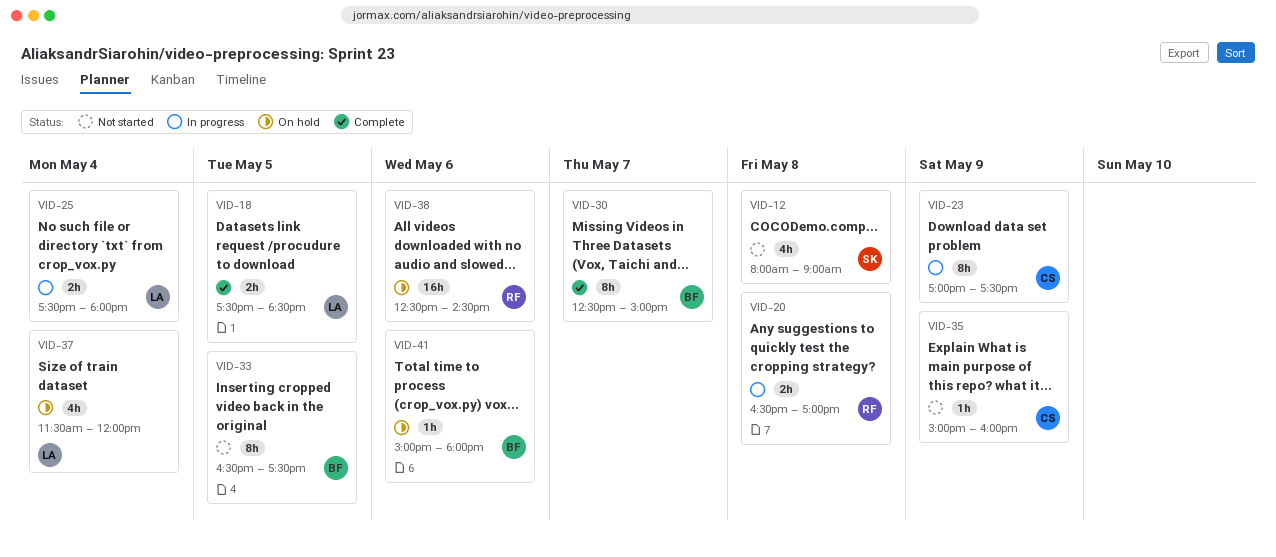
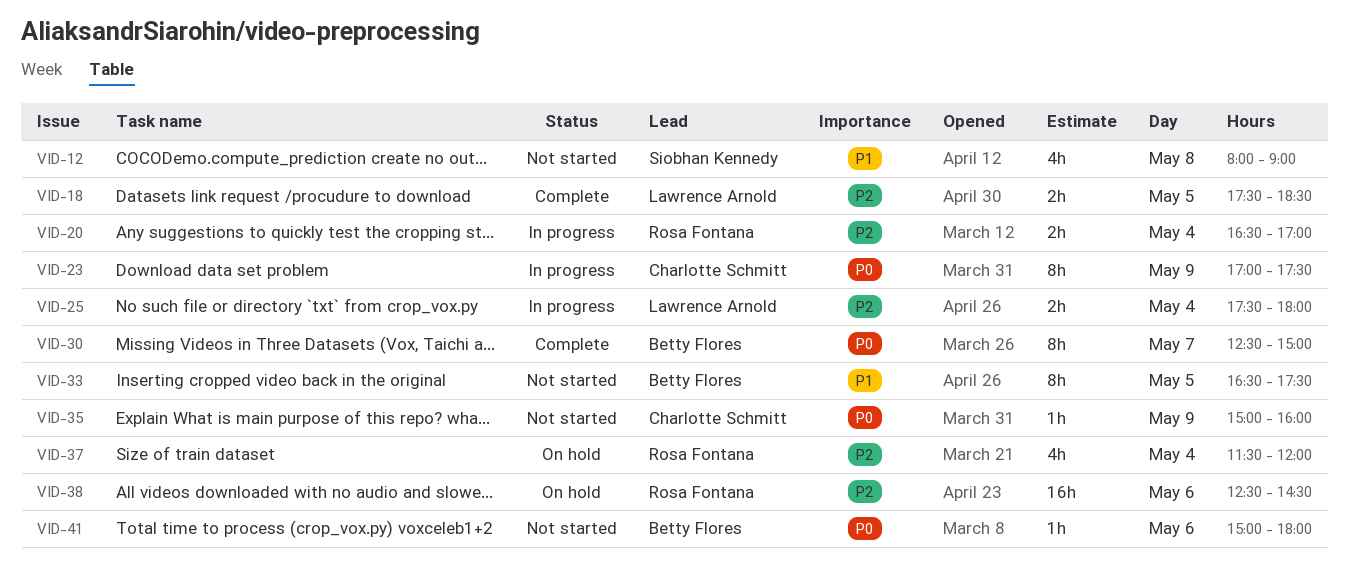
VID-20, day: May 8 -> May 4
VID-37, owner: Lawrence Arnold -> Rosa Fontana
VID-41, status: On hold -> Not started

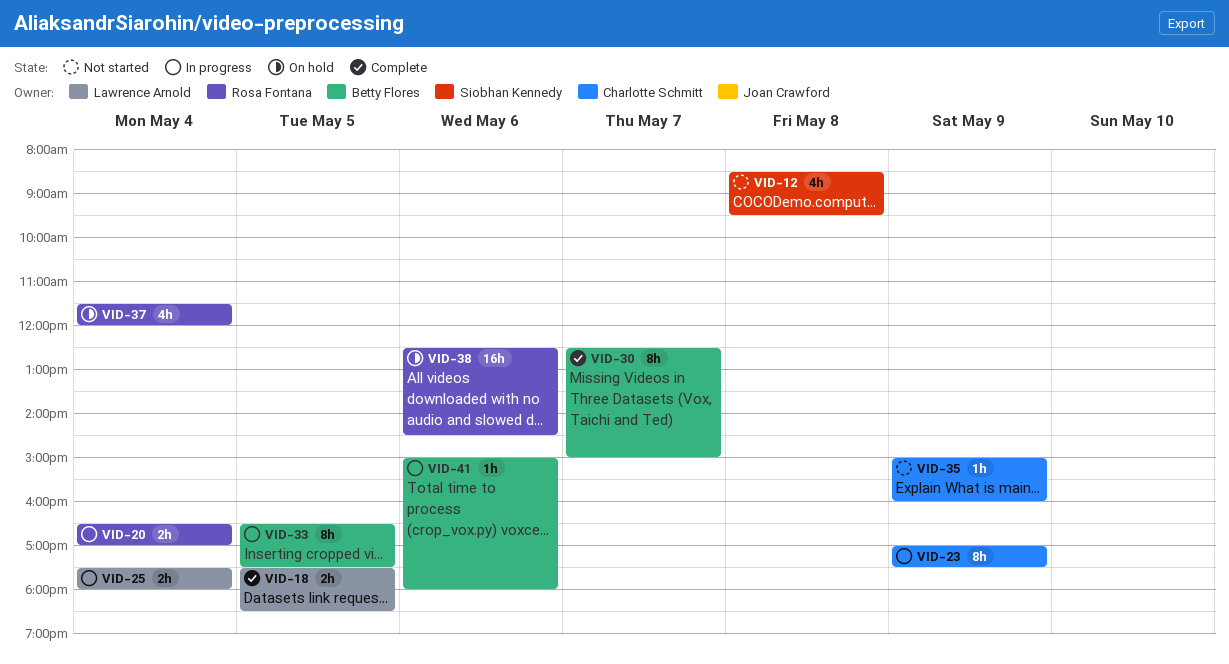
VID-12, begins: 08:00 -> 08:30
VID-12, ends: 09:00 -> 09:30
VID-33, status: Not started -> In progress
VID-41, status: Not started -> In progress

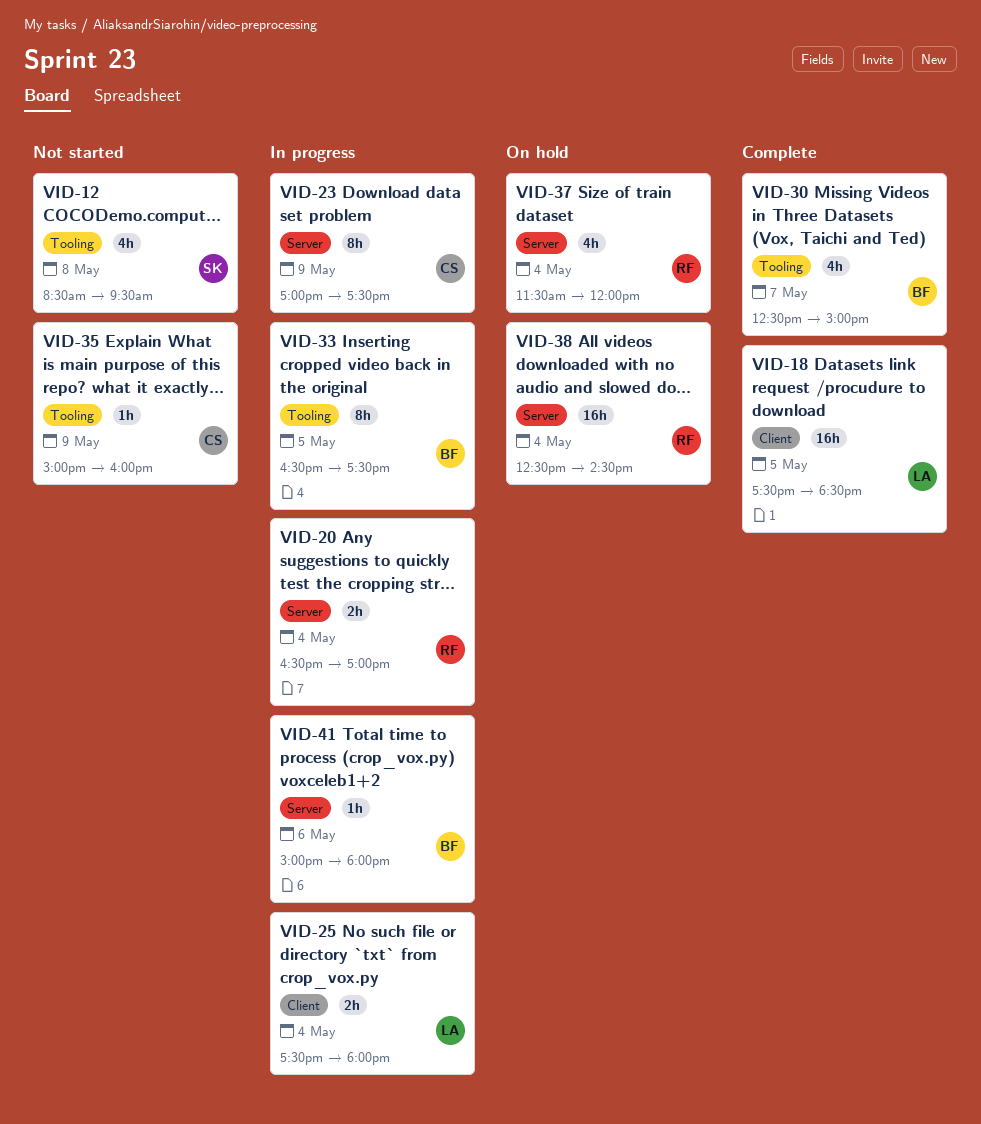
VID-18, estimate: 2h -> 16h
VID-30, estimate: 8h -> 4h
VID-38, day: May 6 -> May 4

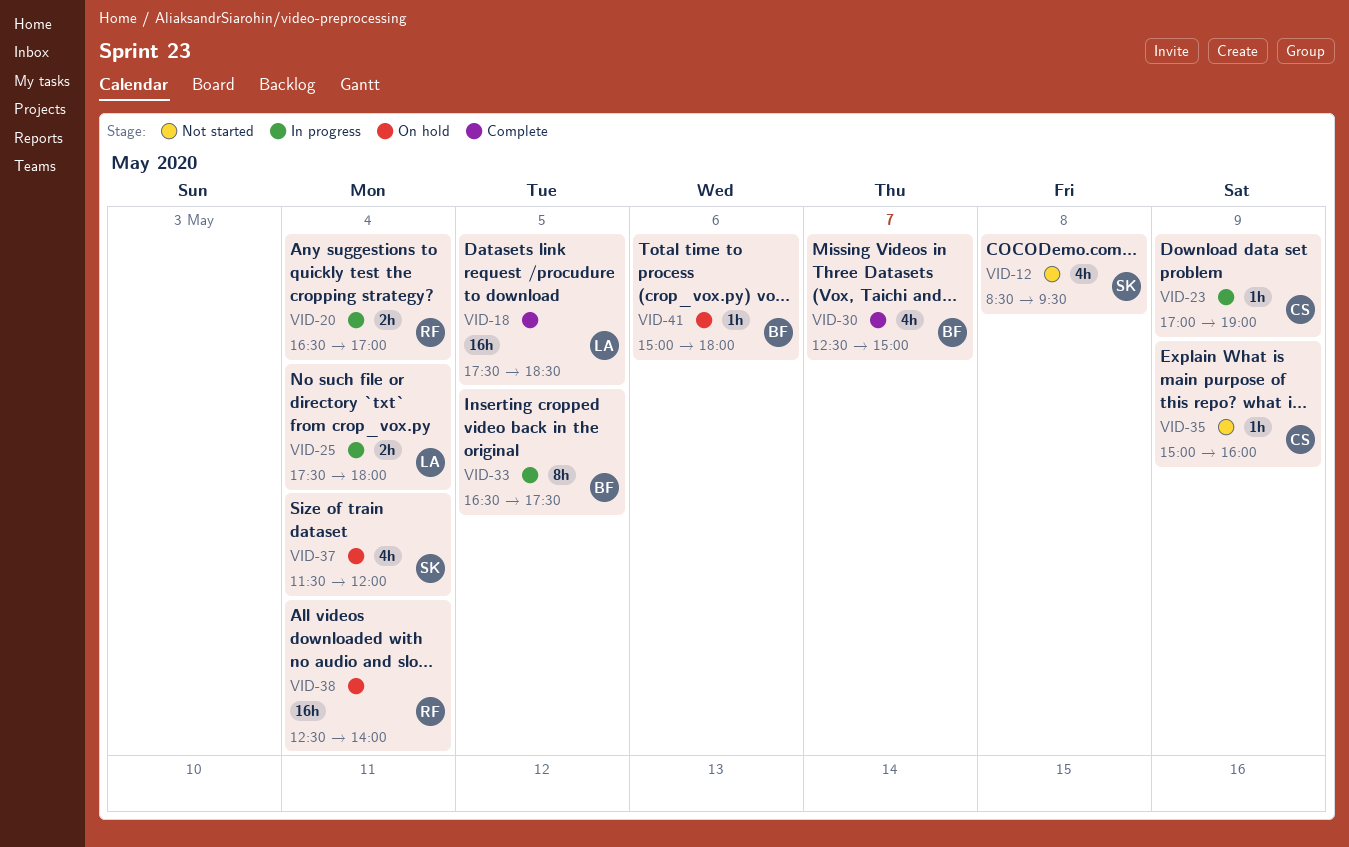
VID-23, estimate: 8h -> 1h
VID-23, ends: 17:30 -> 19:00
VID-37, owner: RF -> SK
VID-38, ends: 14:30 -> 14:00
VID-41, status: In progress -> On hold

